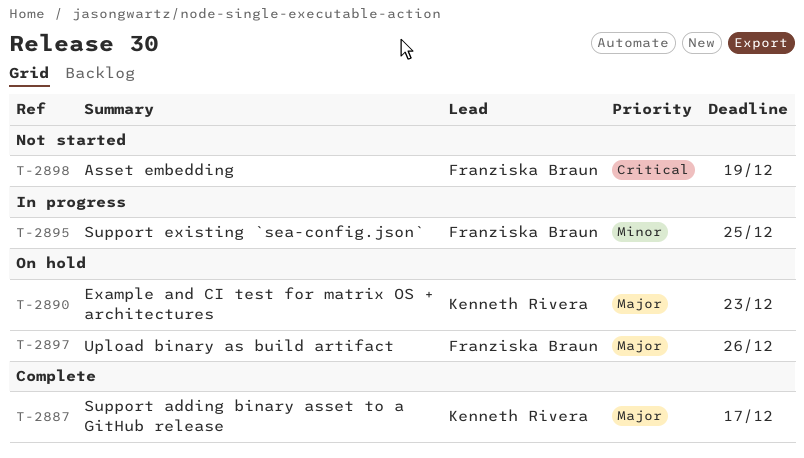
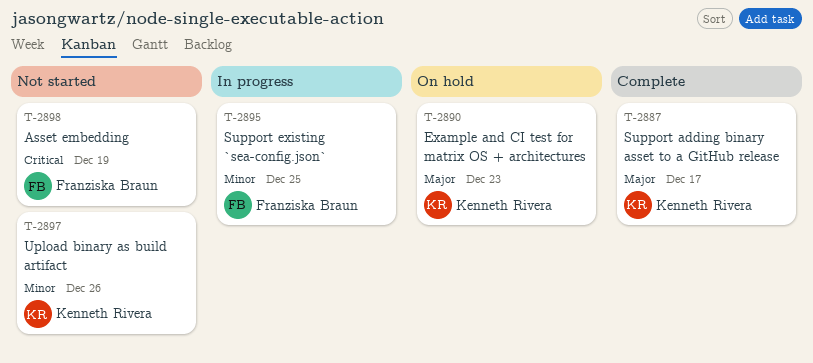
T-2897, status: On hold -> Not started
T-2897, owner: Franziska Braun -> Kenneth Rivera
T-2897, priority: Major -> Minor

